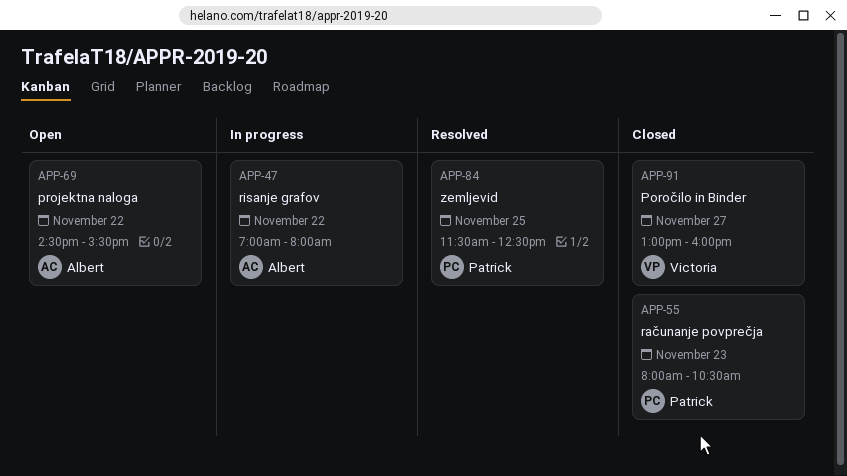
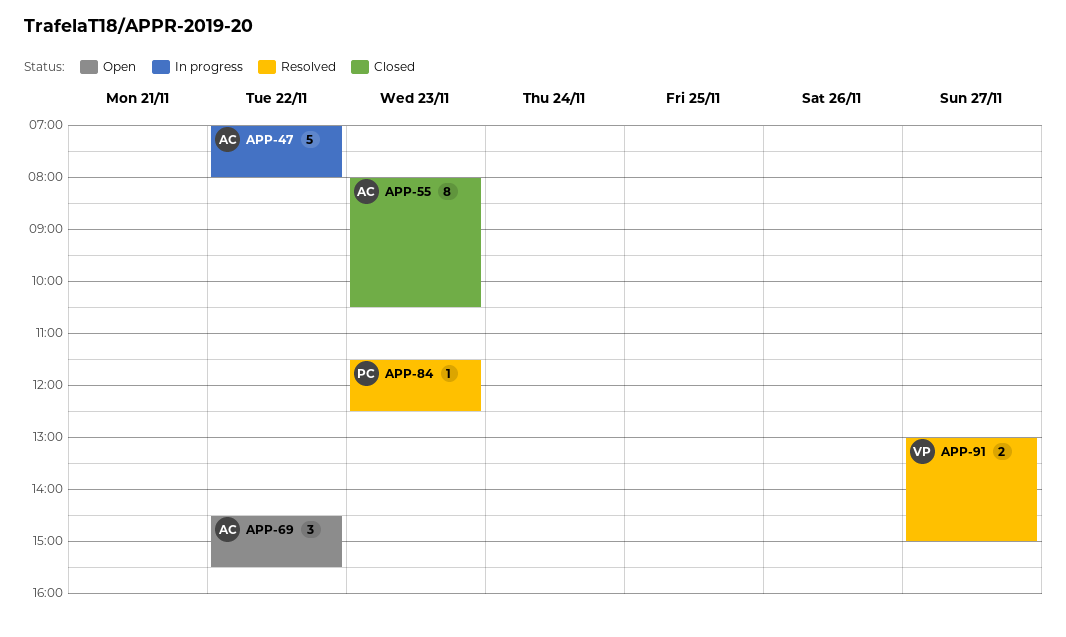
APP-55, owner: Patrick -> Albert
APP-84, day: Nov 25 -> Nov 23
APP-91, status: Closed -> Resolved
APP-91, ends: 16:00 -> 15:00

